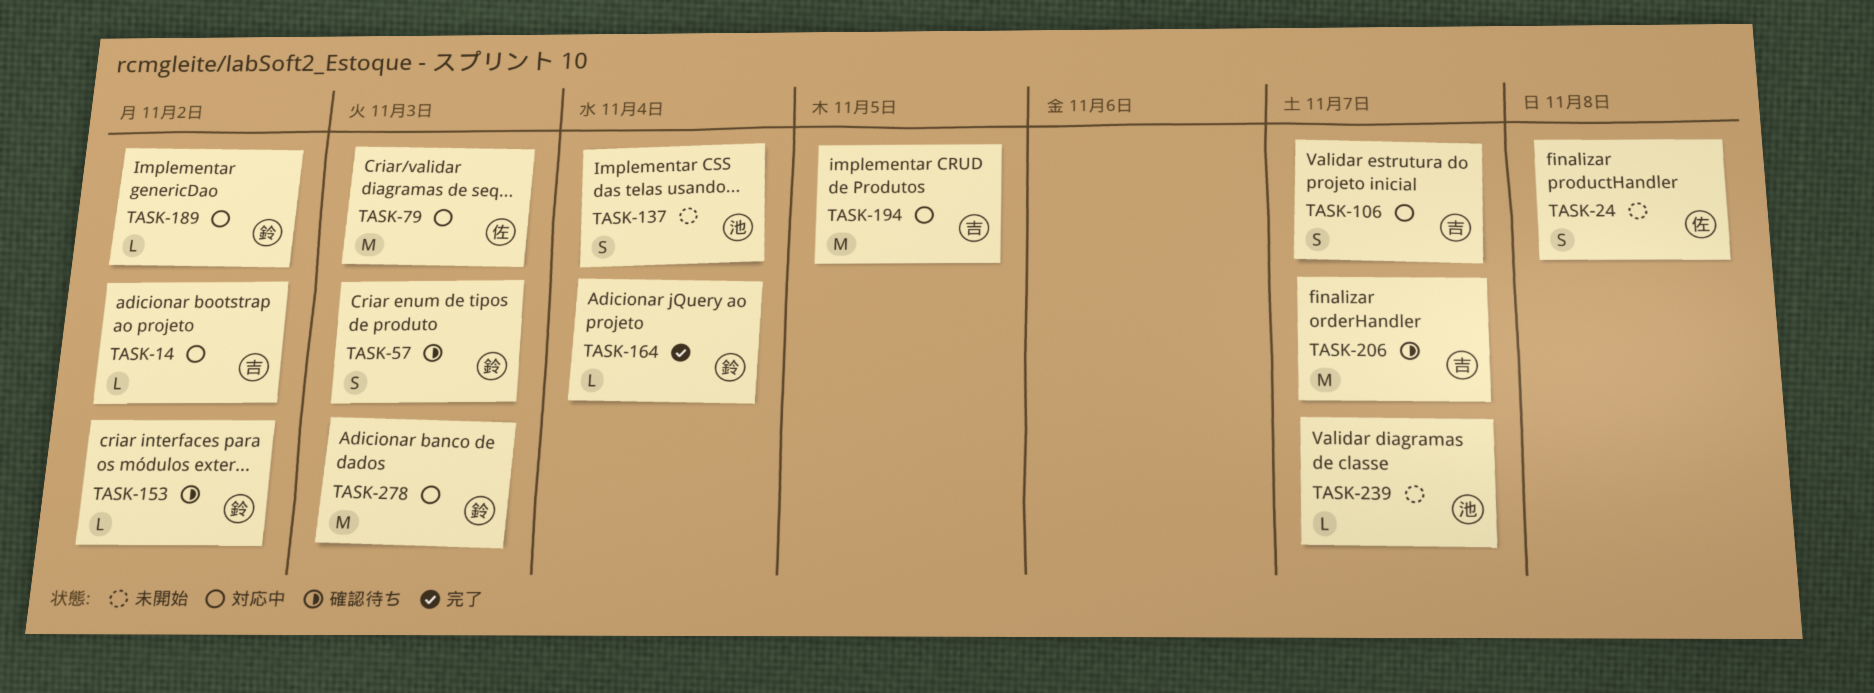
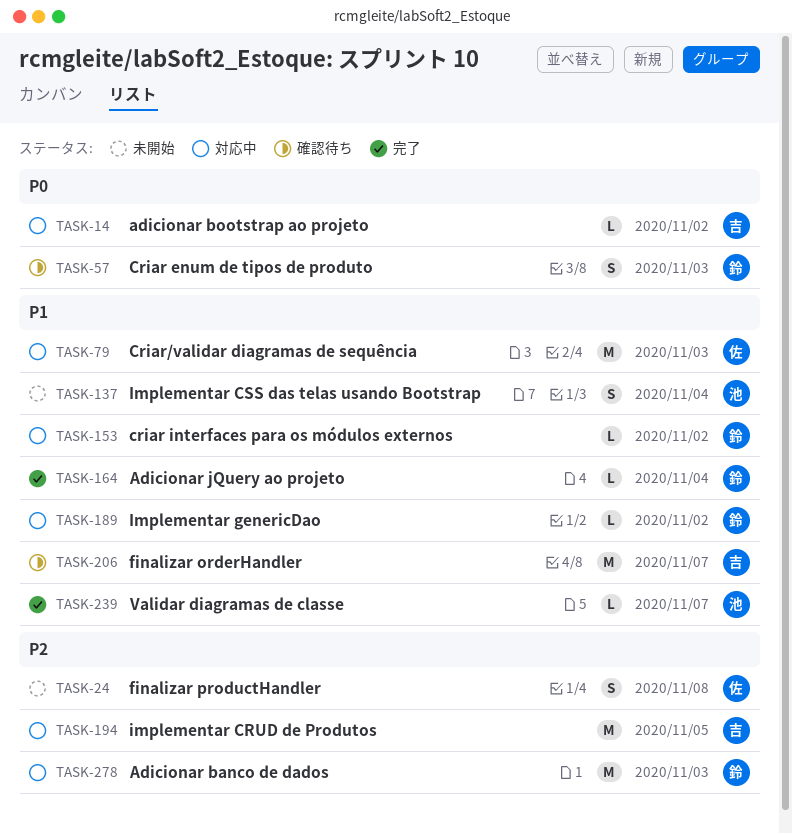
TASK-106: present -> none
TASK-153, status: 確認待ち -> 対応中
TASK-239, status: 未開始 -> 完了

